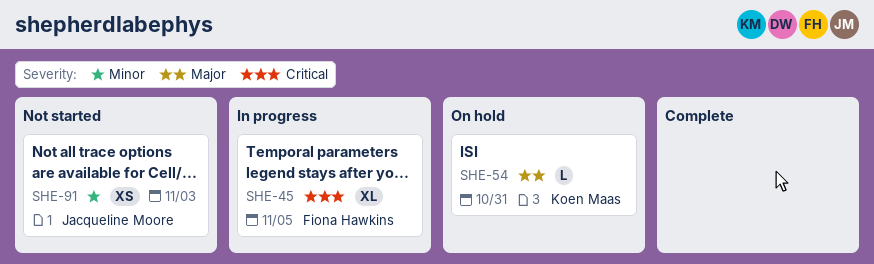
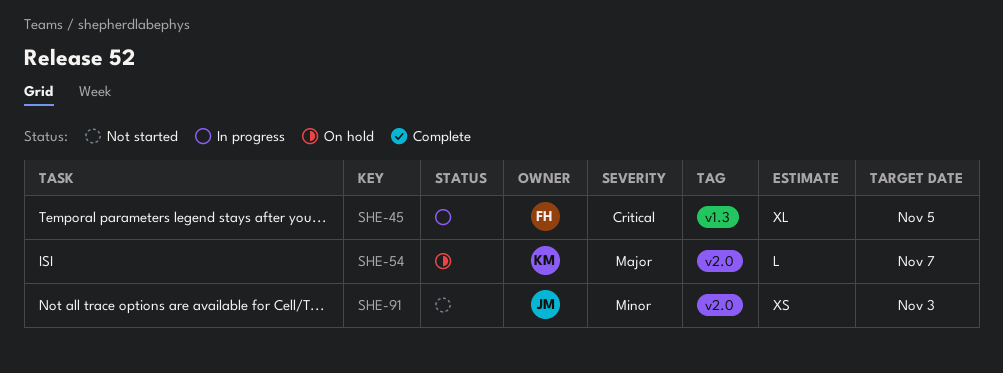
SHE-54, due: Oct 31 -> Nov 7

